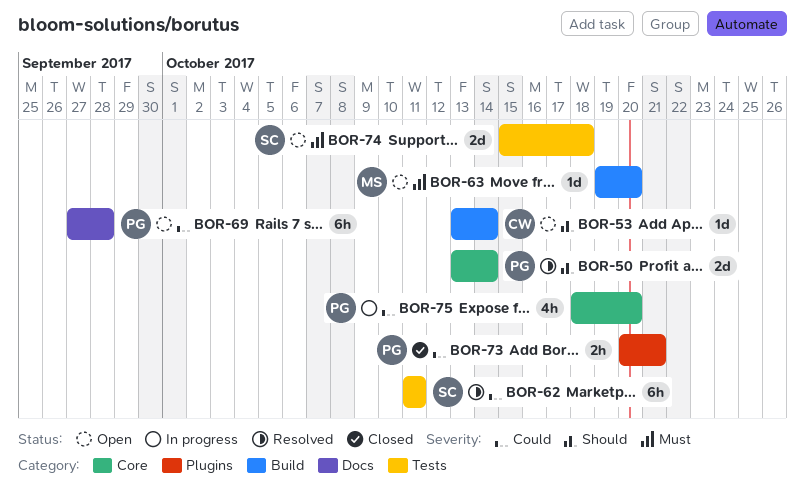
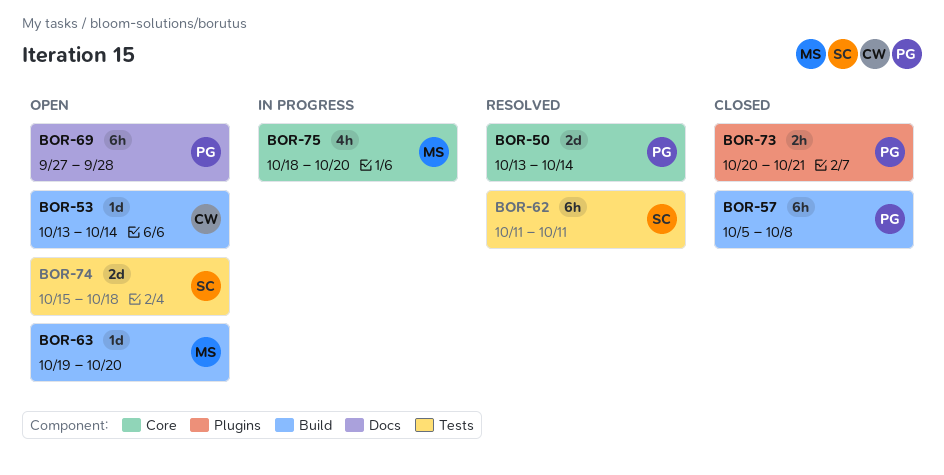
BOR-57: none -> present
BOR-75, owner: PG -> MS

